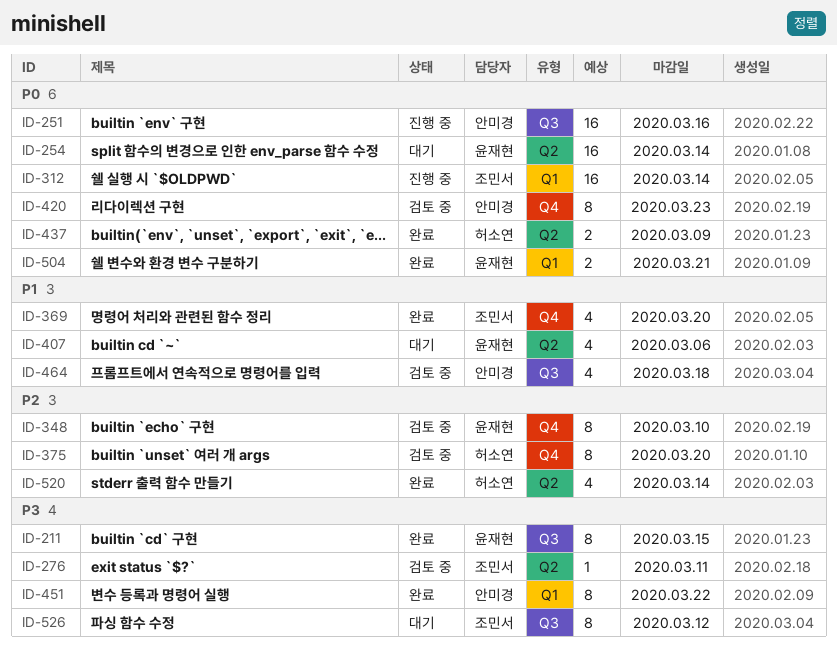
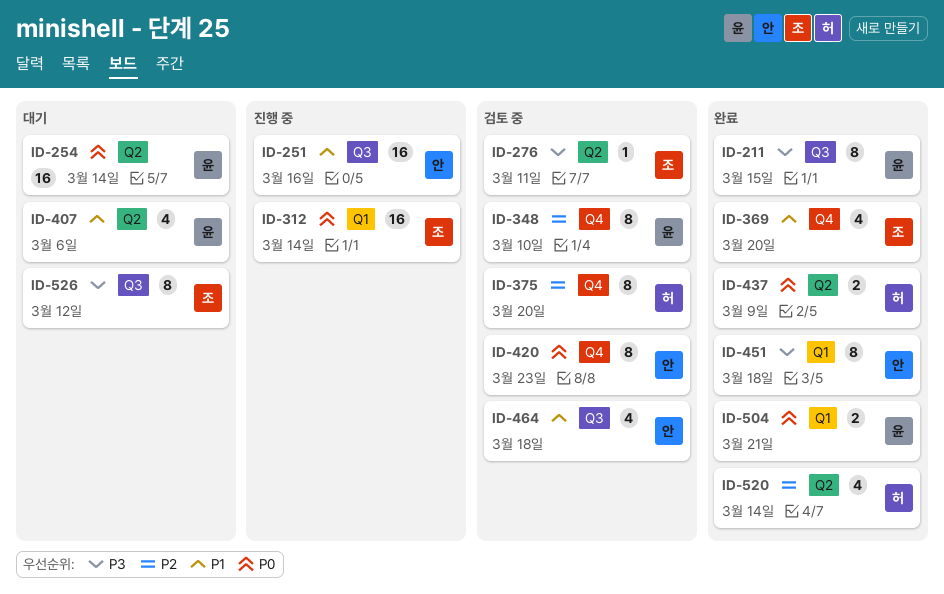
ID-251, priority: P0 -> P1
ID-451, due: Mar 22 -> Mar 18

